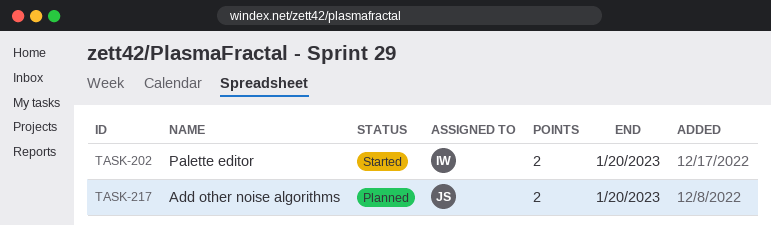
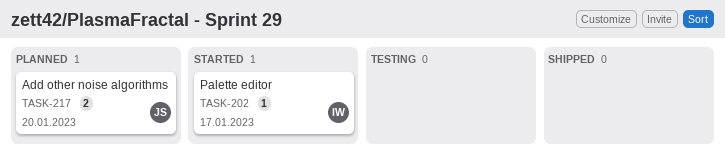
TASK-202, estimate: 2 -> 1
TASK-202, due: Jan 20 -> Jan 17

